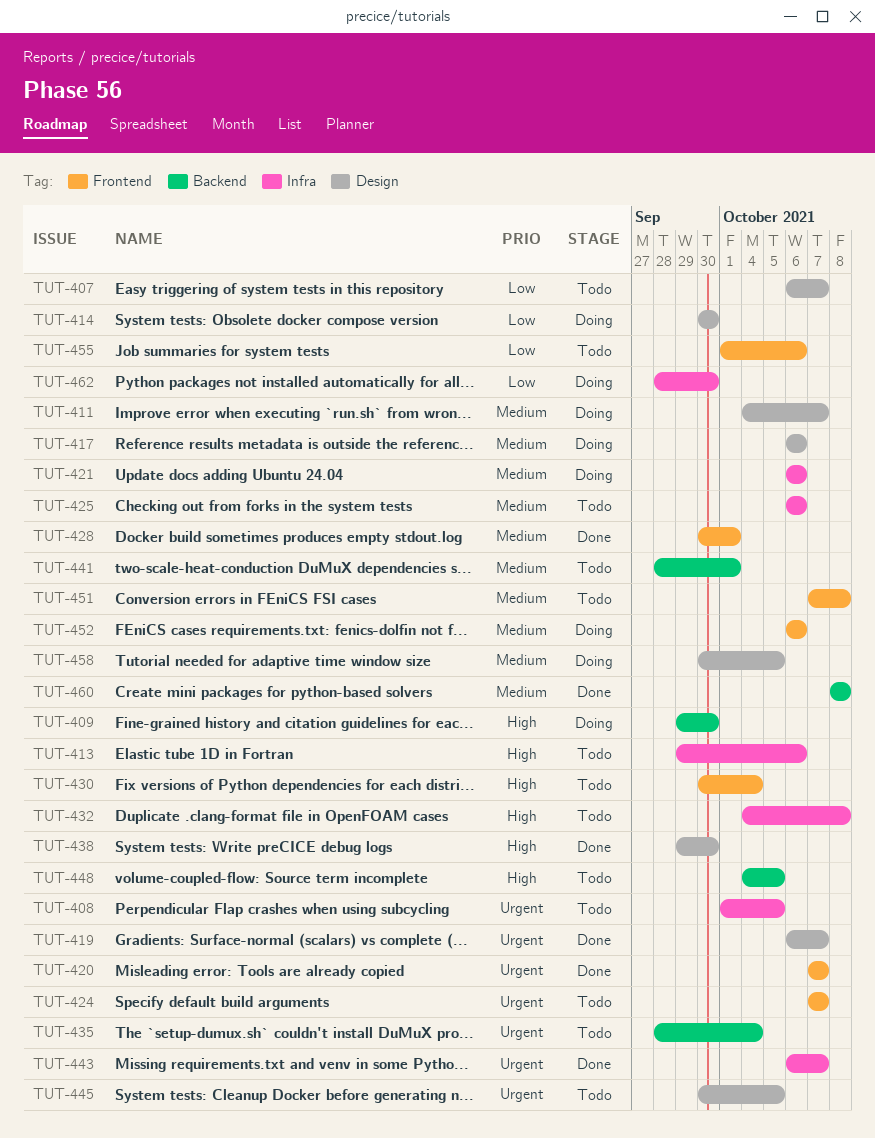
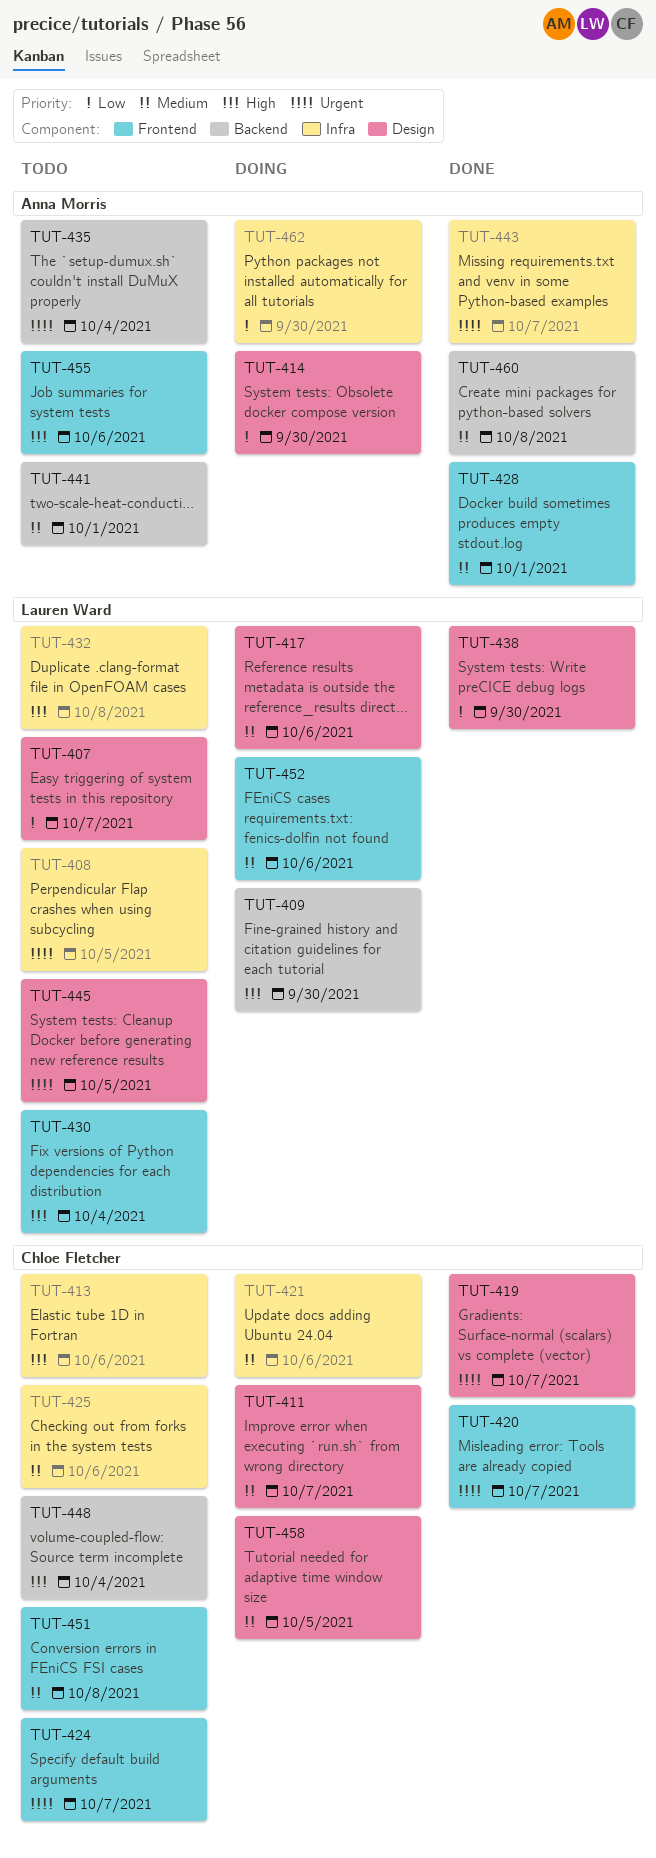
TUT-438, priority: High -> Low
TUT-448, due: Oct 5 -> Oct 4
TUT-455, priority: Low -> High

